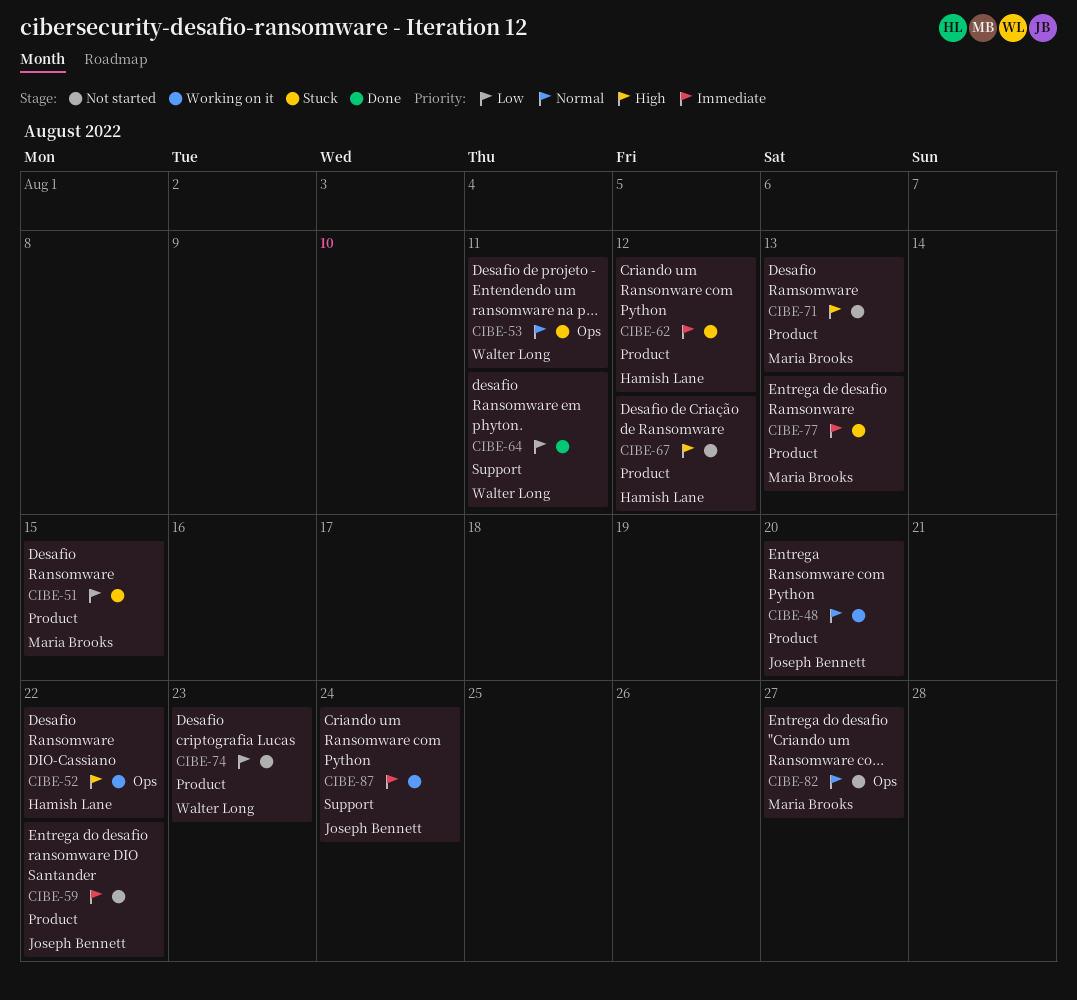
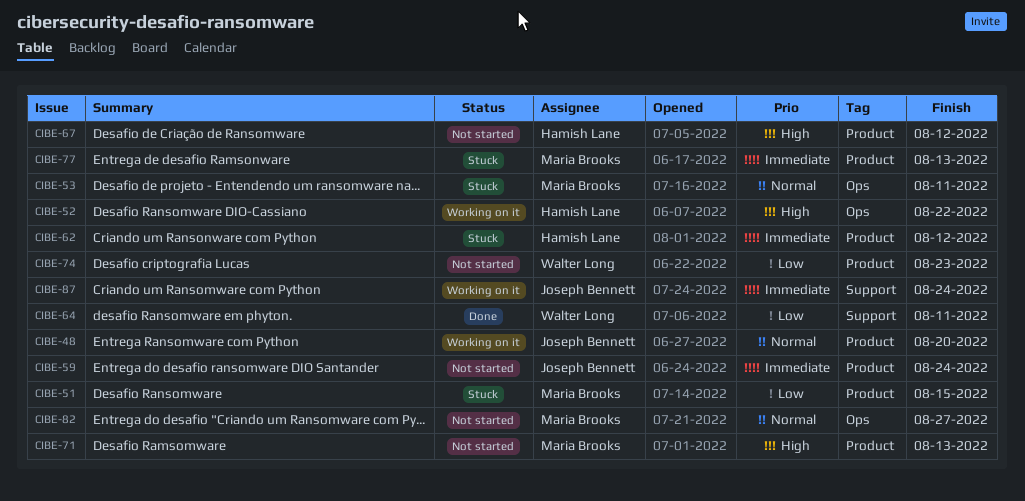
CIBE-53, owner: Walter Long -> Maria Brooks
CIBE-59, due: Aug 22 -> Aug 24

